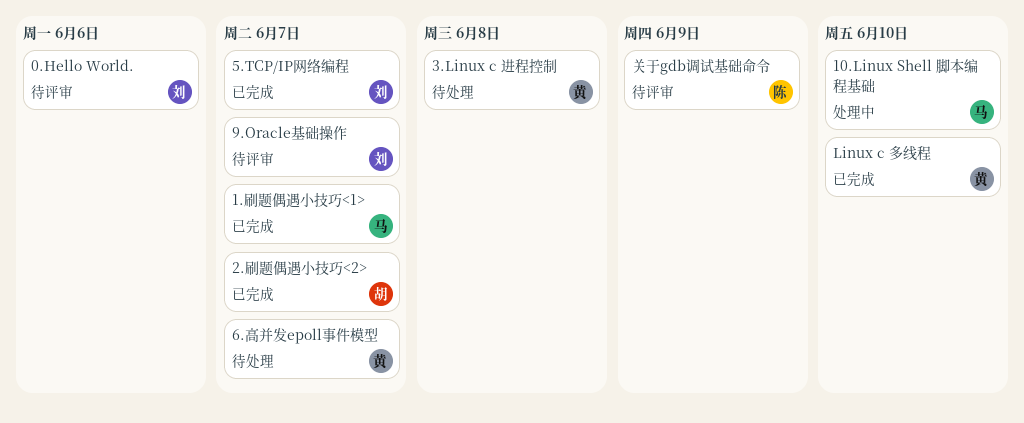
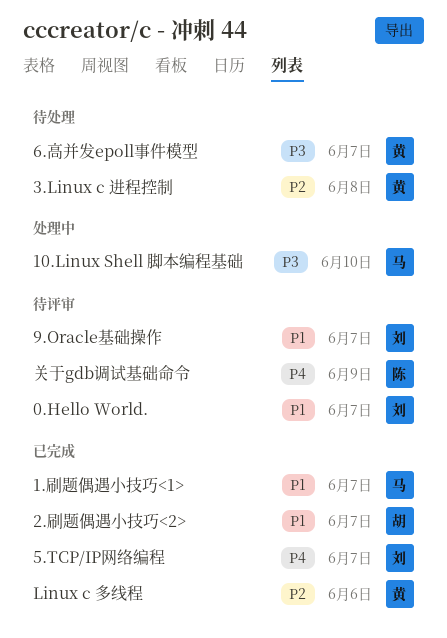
0.Hello World., due: Jun 6 -> Jun 7
Linux c 多线程, due: Jun 10 -> Jun 6

